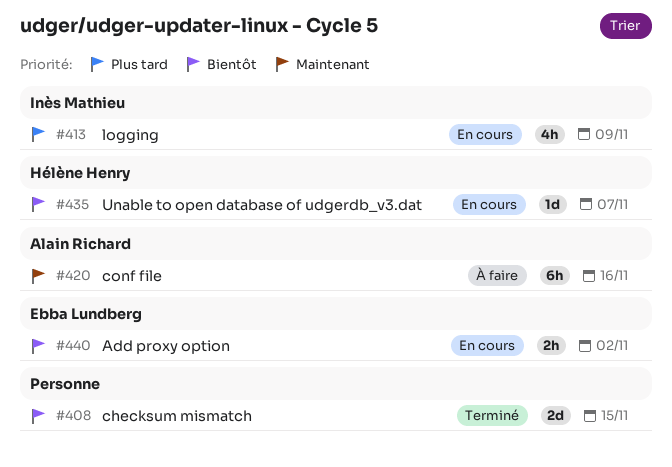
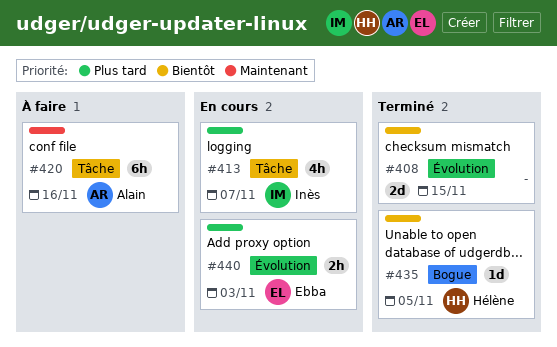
#413, due: Nov 9 -> Nov 7
#435, status: En cours -> Terminé
#435, due: Nov 7 -> Nov 5
#440, priority: Bientôt -> Plus tard
#440, due: Nov 2 -> Nov 3

